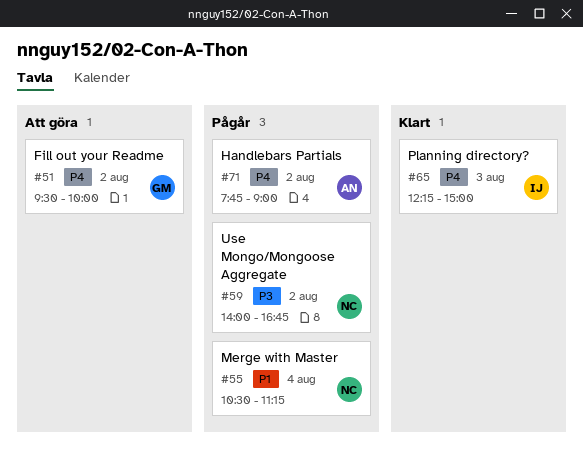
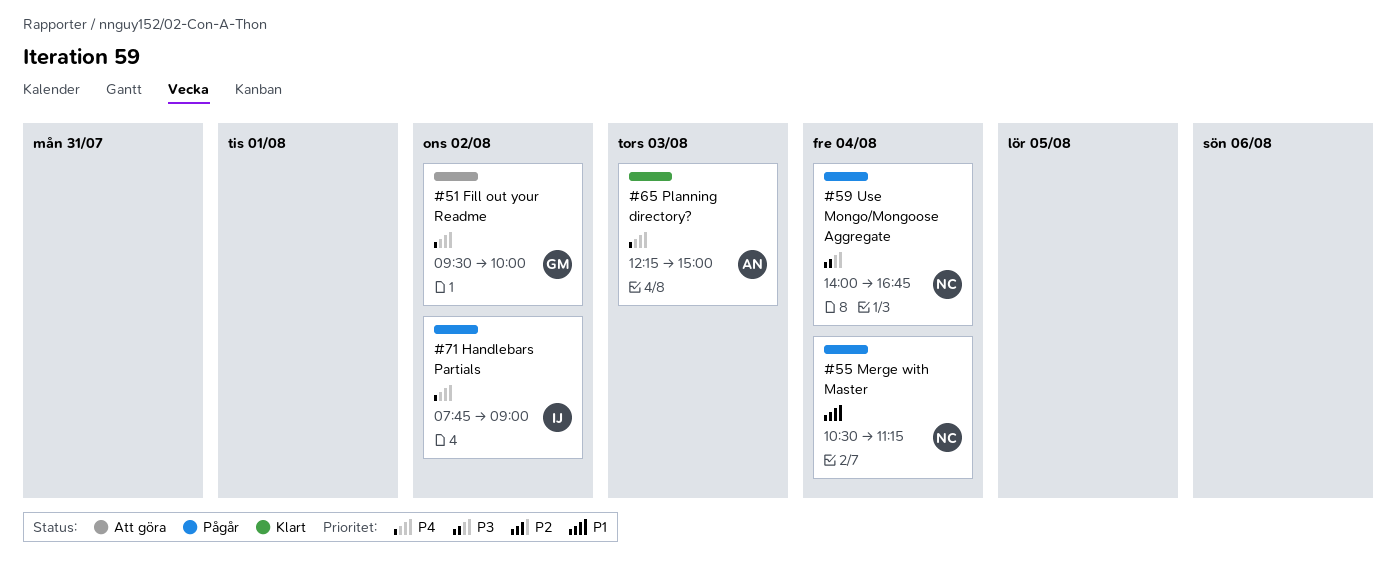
#59, day: Aug 2 -> Aug 4
#65, owner: IJ -> AN
#71, owner: AN -> IJ

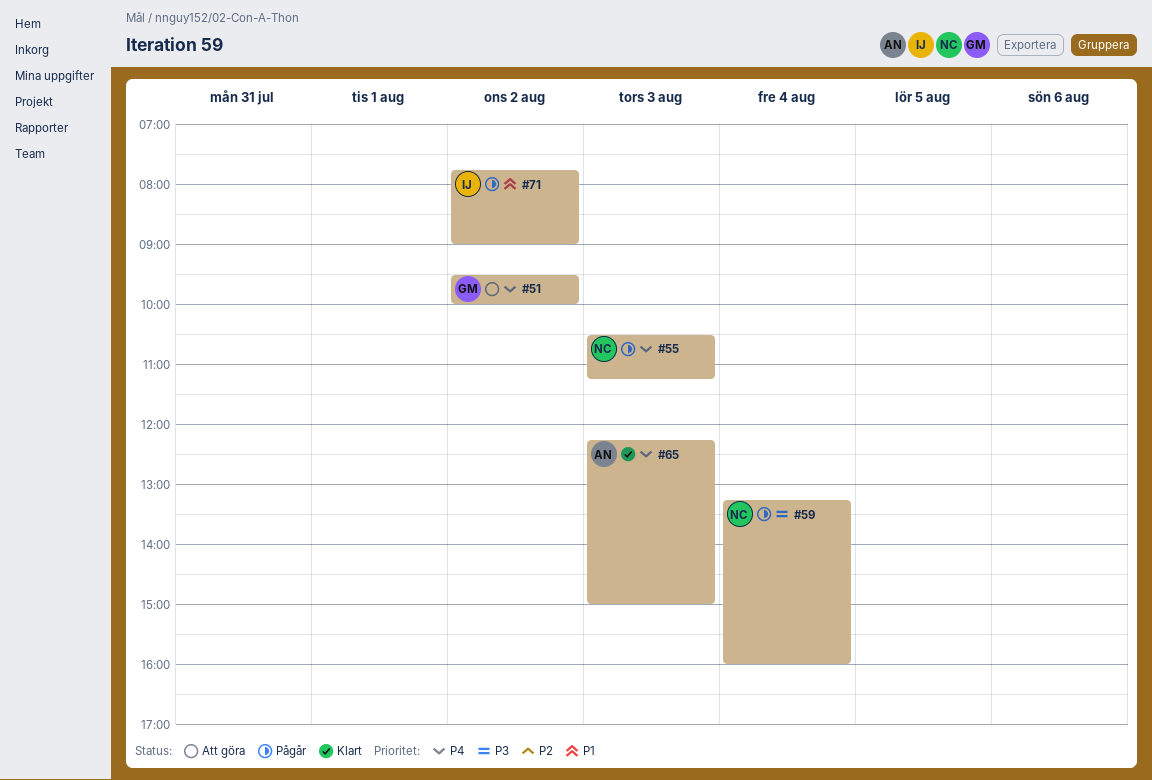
#55, priority: P1 -> P4
#55, day: Aug 4 -> Aug 3
#59, begins: 14:00 -> 13:15
#59, ends: 16:45 -> 16:00
#71, priority: P4 -> P1

